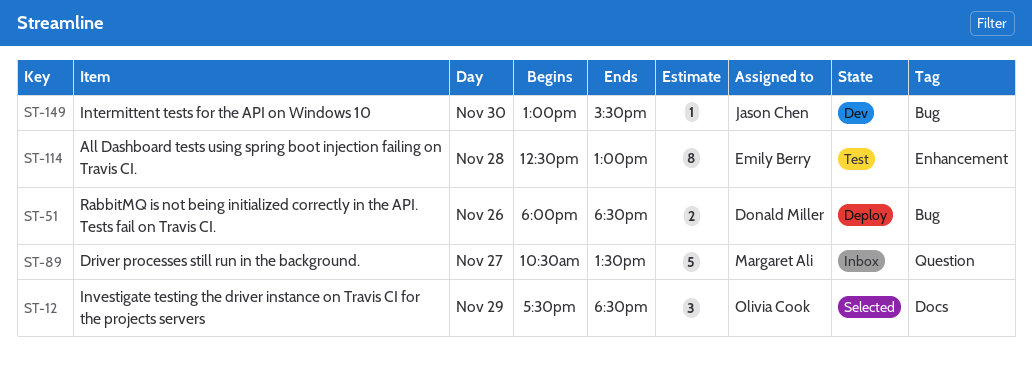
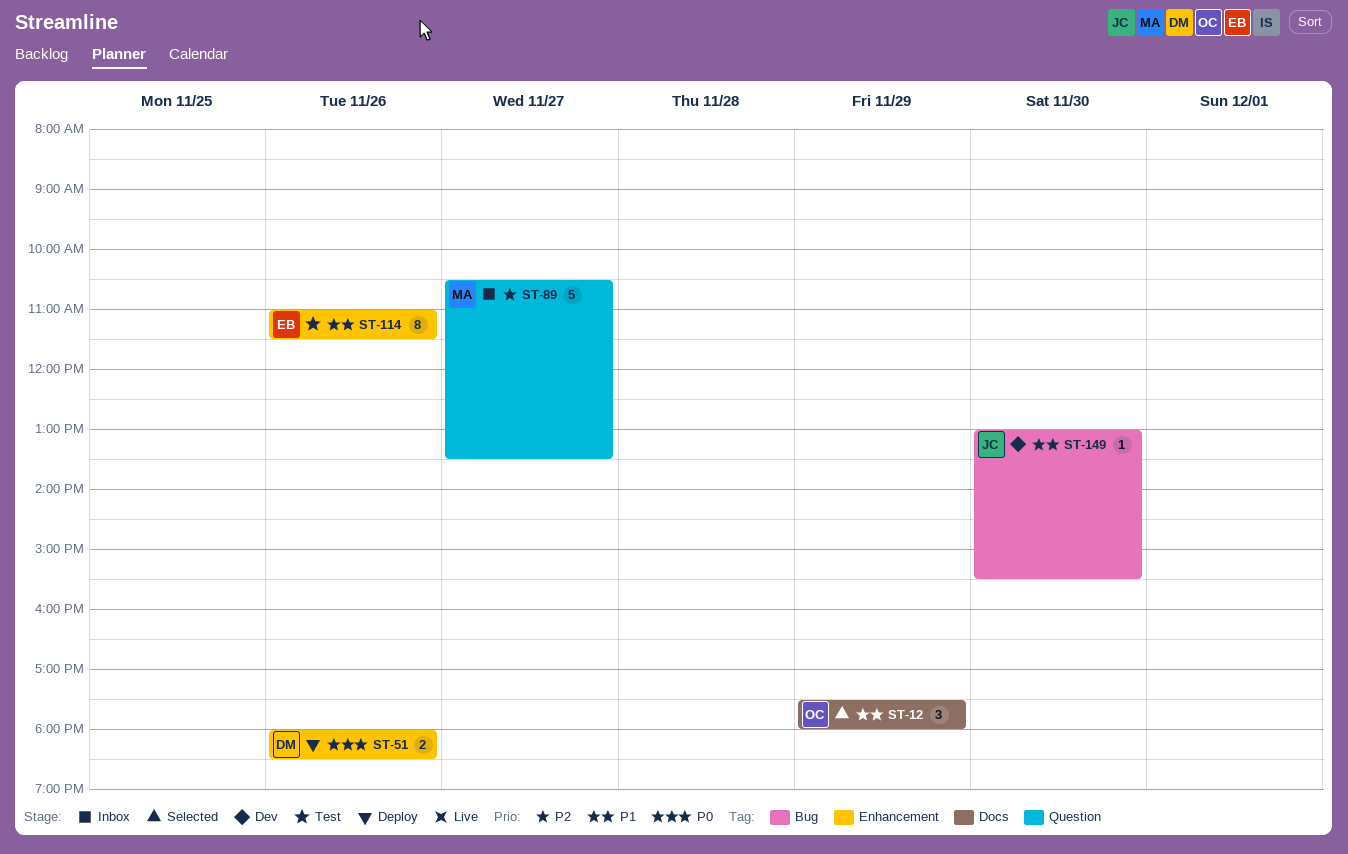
ST-12, ends: 18:30 -> 18:00
ST-51, label: Bug -> Enhancement
ST-114, day: Nov 28 -> Nov 26
ST-114, begins: 12:30 -> 11:00
ST-114, ends: 13:00 -> 11:30

